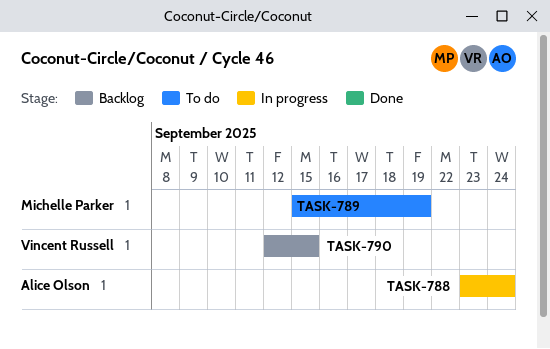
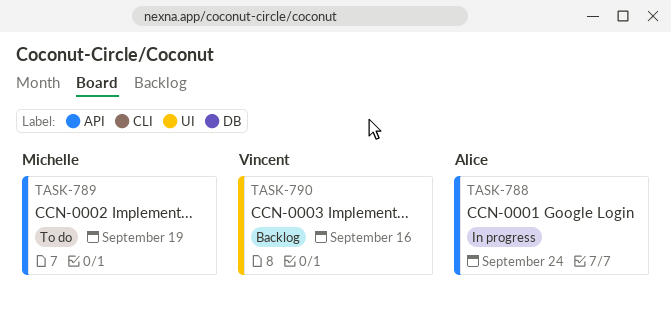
TASK-790, due: Sep 15 -> Sep 16

